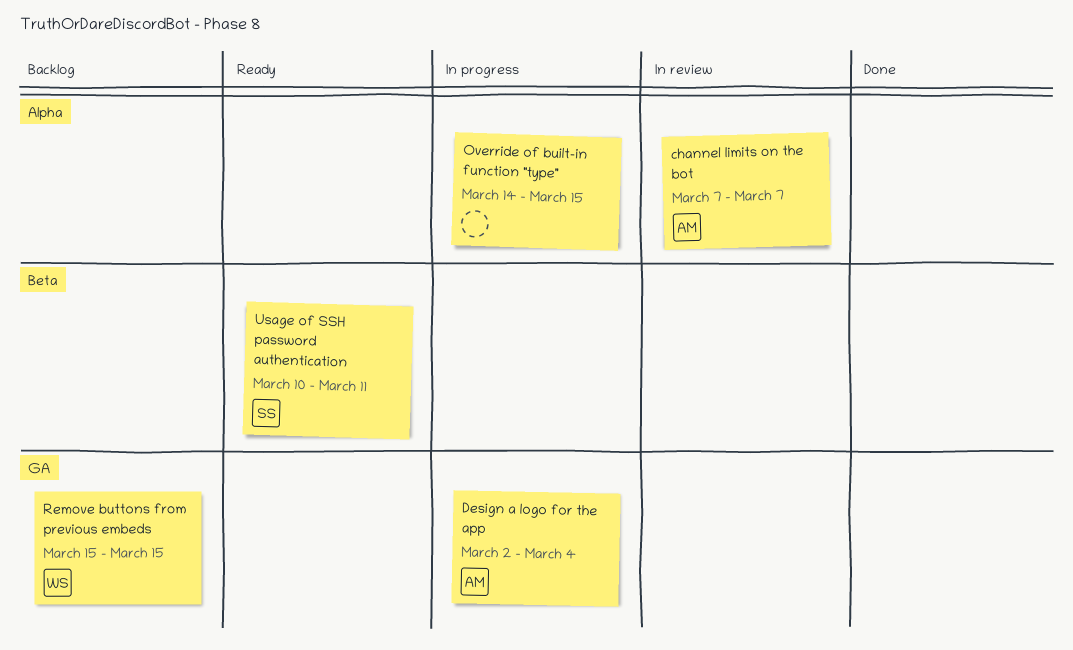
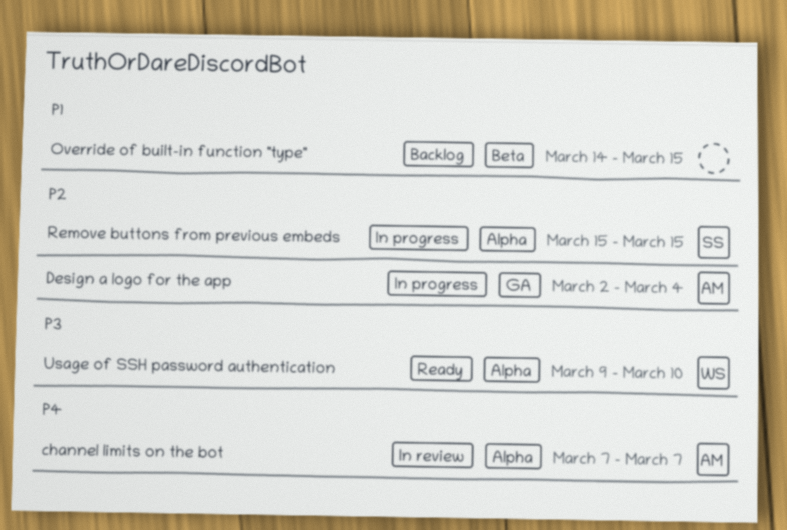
Override of built-in function "type", status: In progress -> Backlog
Override of built-in function "type", label: Alpha -> Beta
Remove buttons from previous embeds, status: Backlog -> In progress
Remove buttons from previous embeds, owner: WS -> SS
Remove buttons from previous embeds, label: GA -> Alpha
Usage of SSH password authentication, owner: SS -> WS
Usage of SSH password authentication, label: Beta -> Alpha
Usage of SSH password authentication, start: Mar 10 -> Mar 9
Usage of SSH password authentication, due: Mar 11 -> Mar 10

